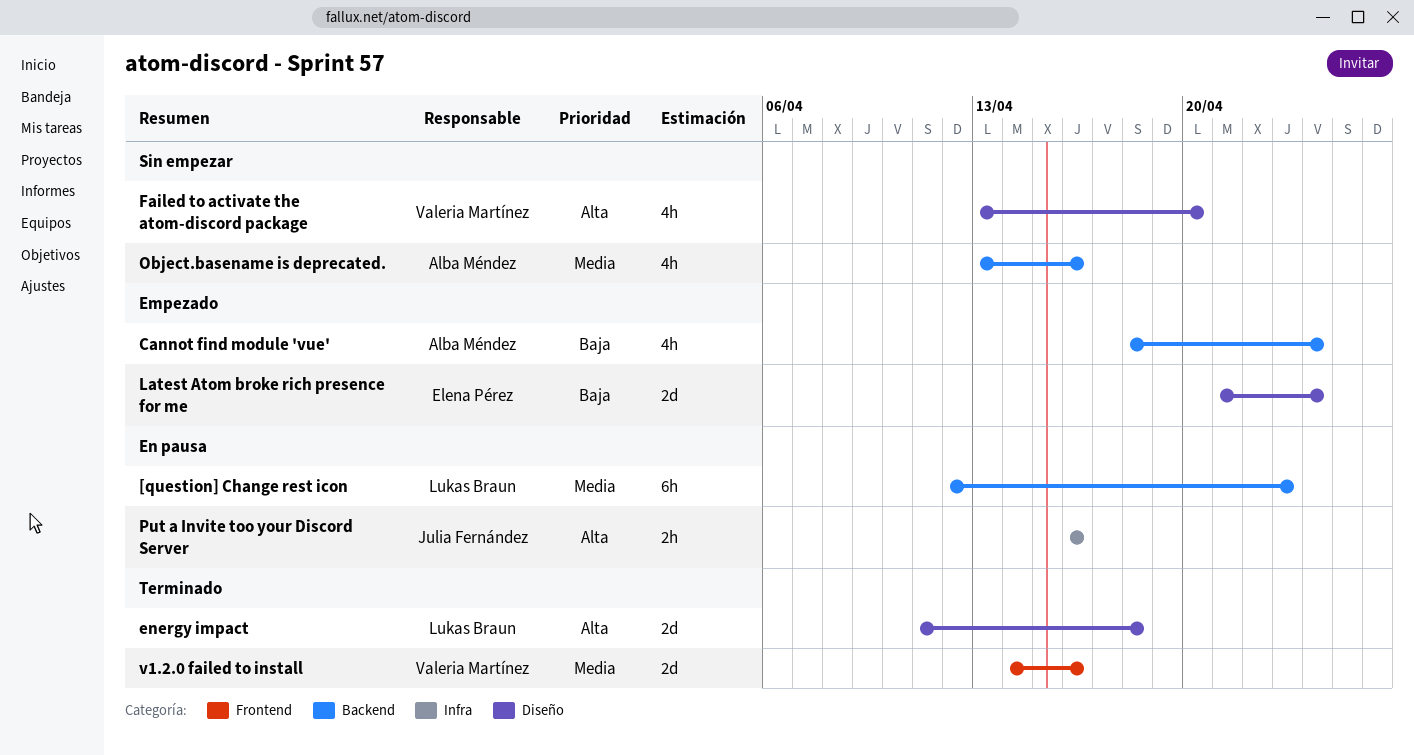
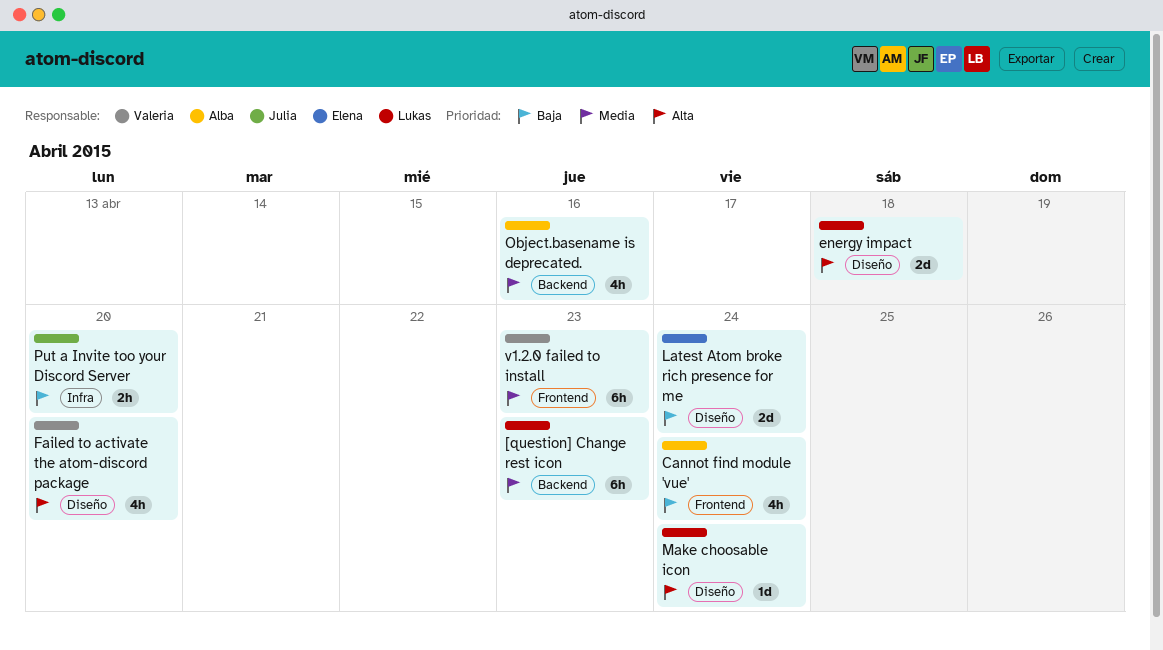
Cannot find module 'vue', label: Backend -> Frontend
Make choosable icon: none -> present
Put a Invite too your Discord Server, priority: Alta -> Baja
Put a Invite too your Discord Server, due: Apr 16 -> Apr 20
v1.2.0 failed to install, estimate: 2d -> 6h
v1.2.0 failed to install, due: Apr 16 -> Apr 23

